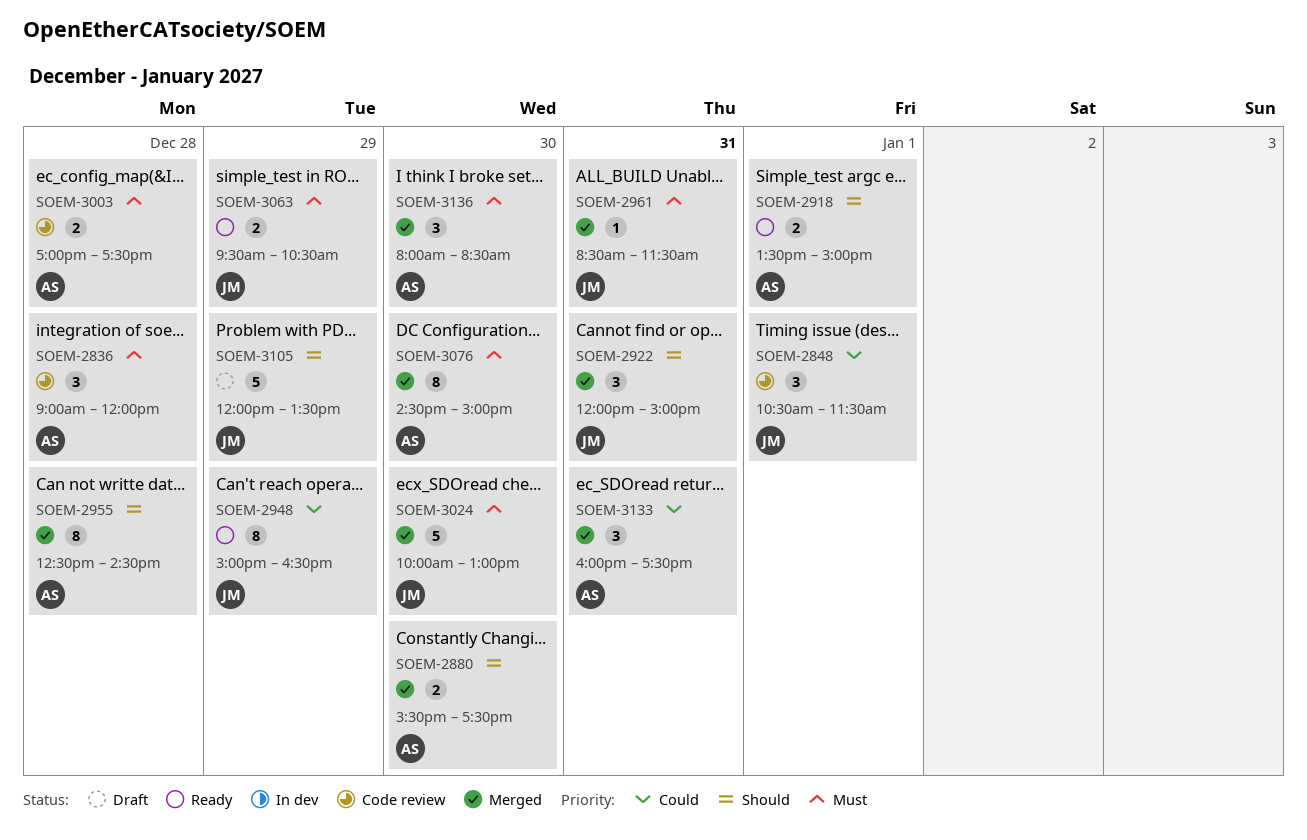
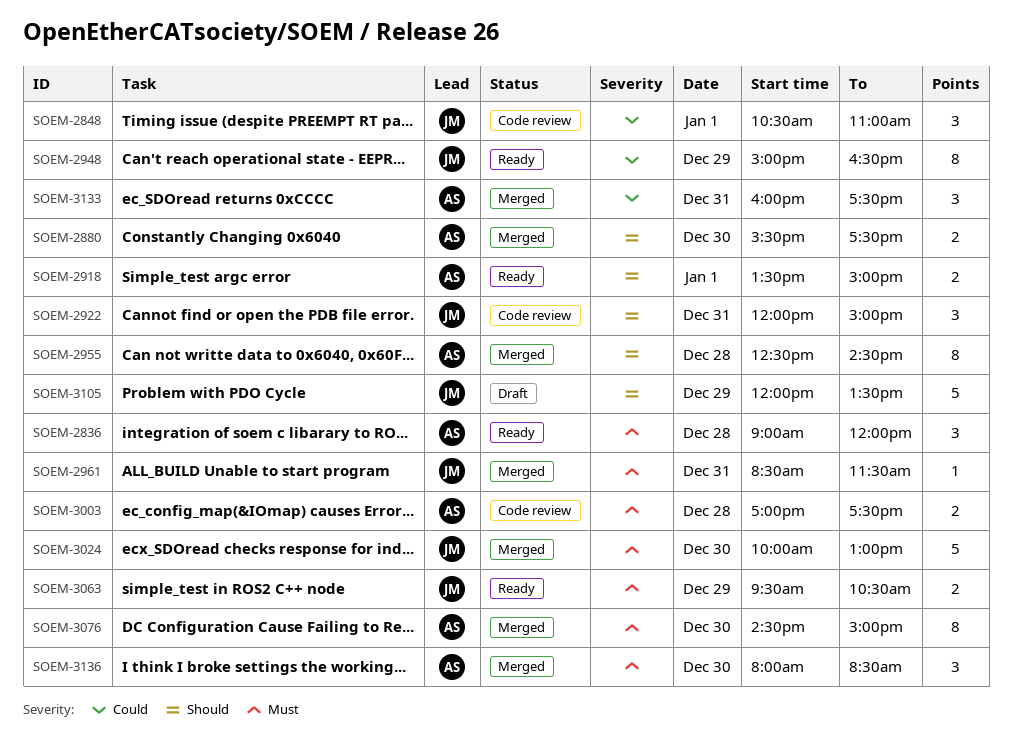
SOEM-2836, status: Code review -> Ready
SOEM-2848, ends: 11:30 -> 11:00
SOEM-2922, status: Merged -> Code review

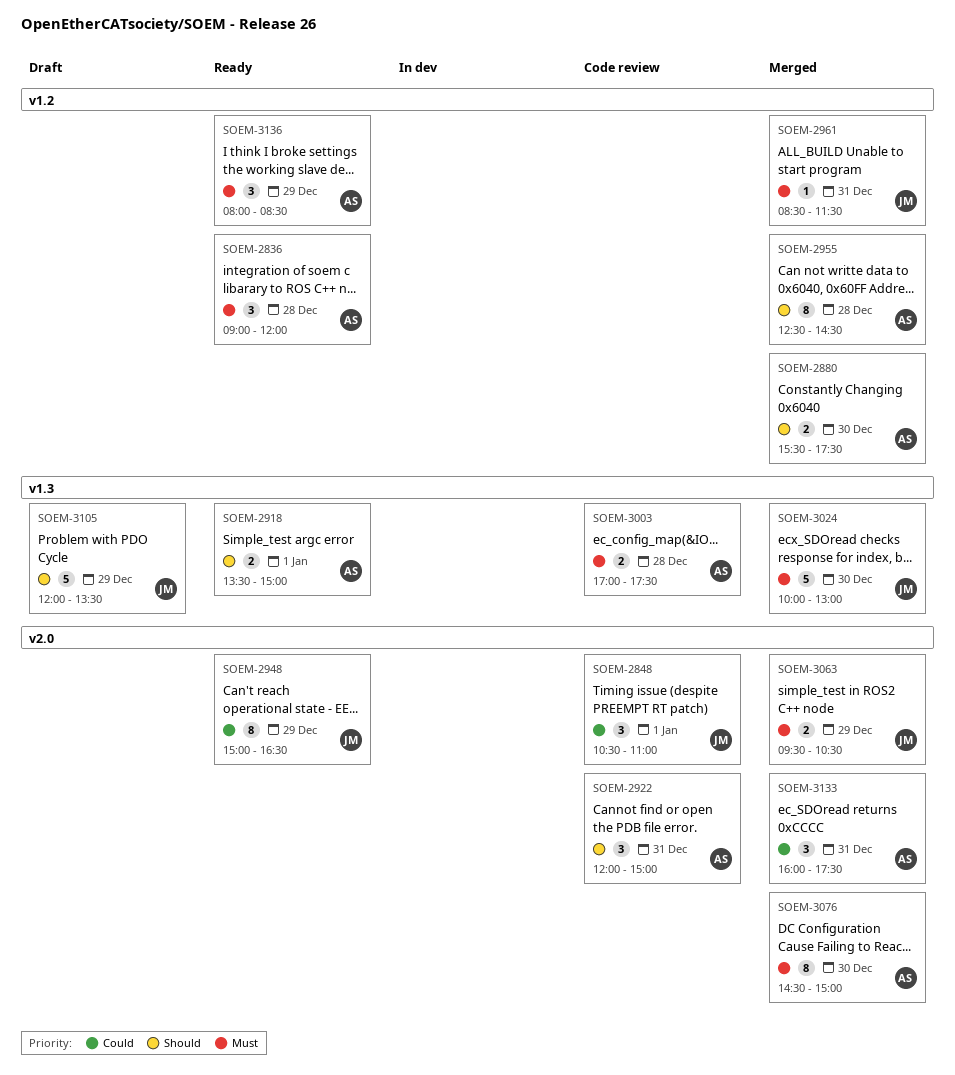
SOEM-2922, owner: JM -> AS
SOEM-3063, status: Ready -> Merged
SOEM-3136, status: Merged -> Ready
SOEM-3136, day: Dec 30 -> Dec 29

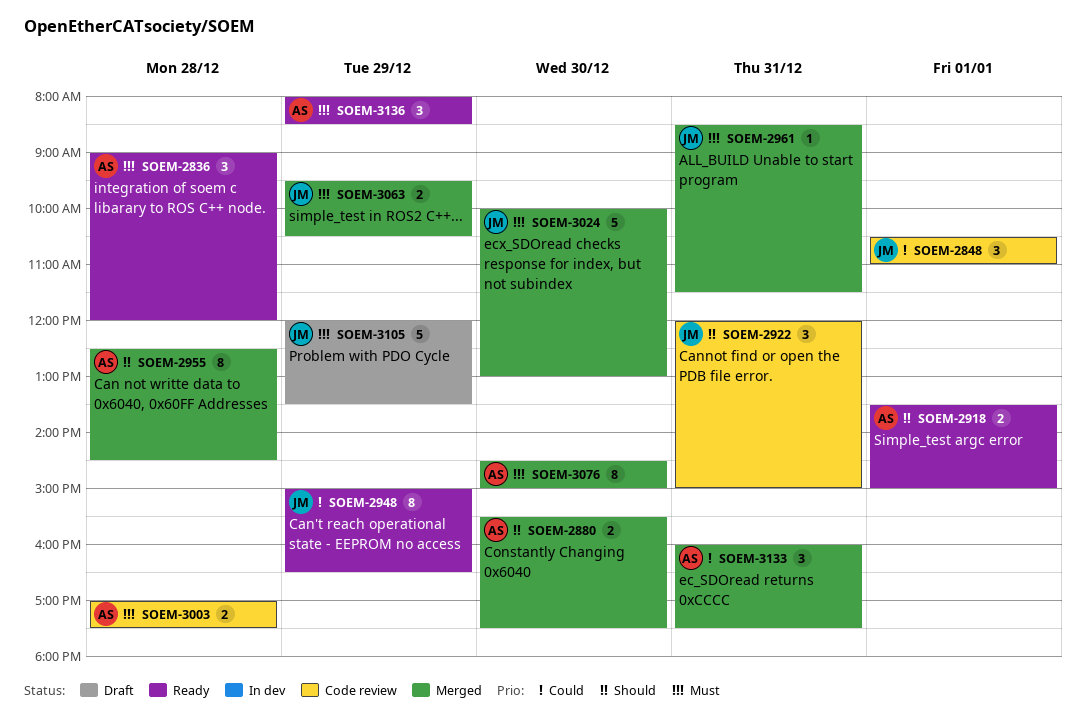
SOEM-2922, owner: AS -> JM
SOEM-3105, priority: Should -> Must

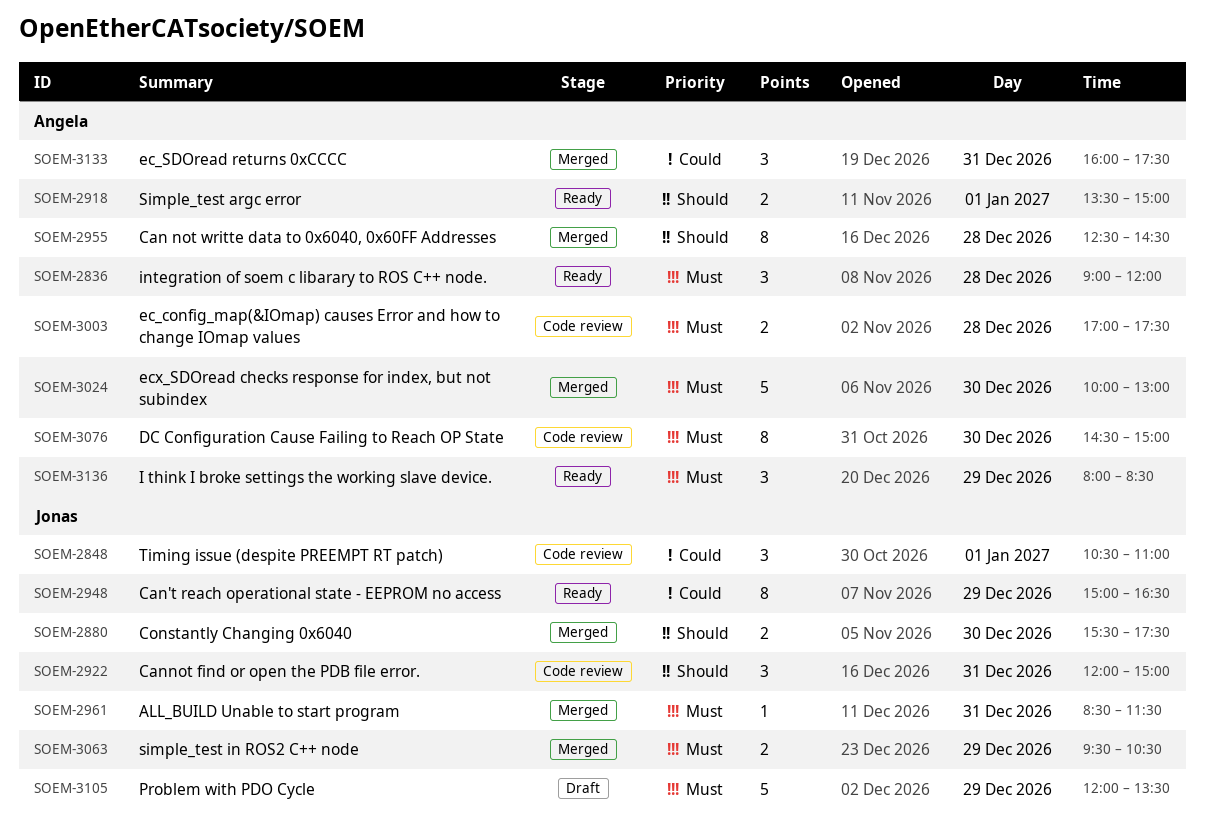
SOEM-2880, owner: Angela -> Jonas
SOEM-3024, owner: Jonas -> Angela
SOEM-3076, status: Merged -> Code review

